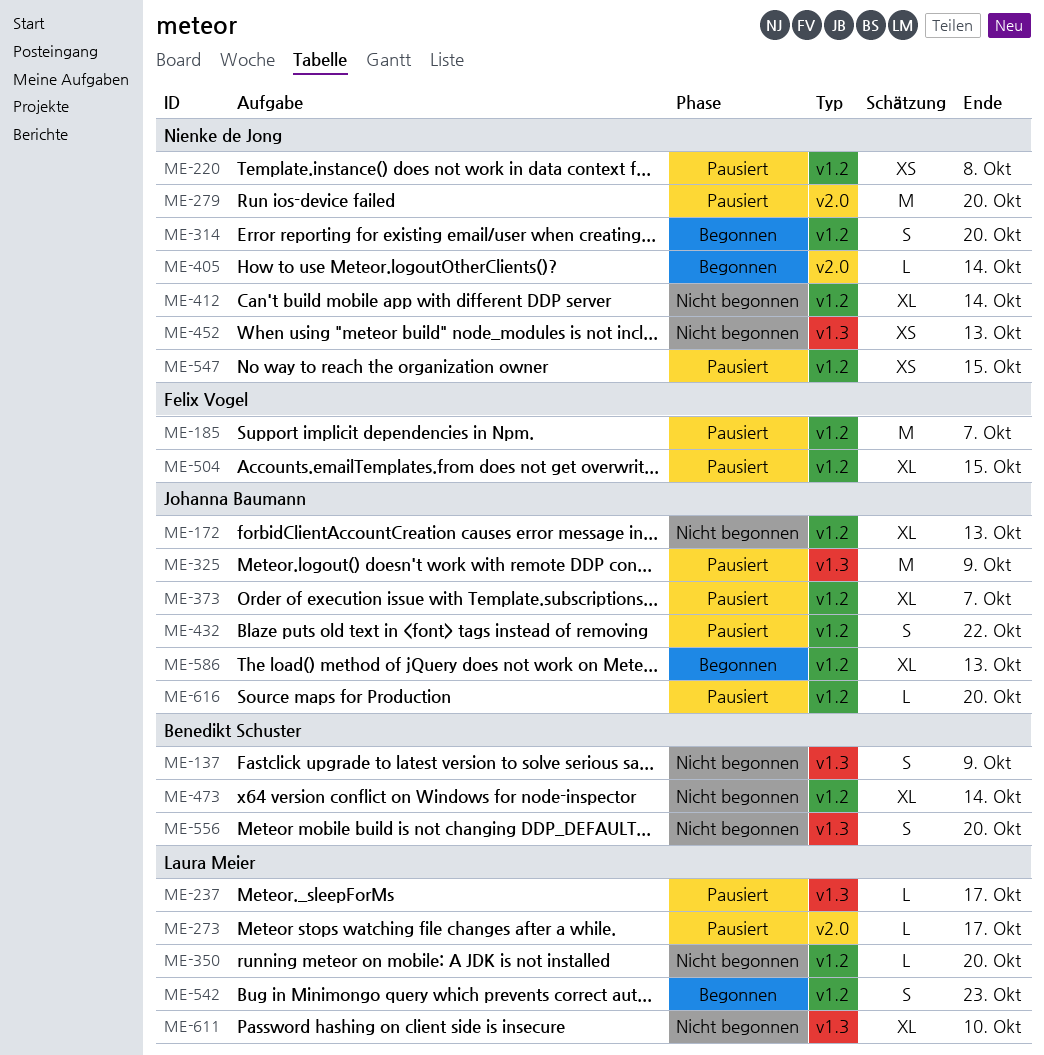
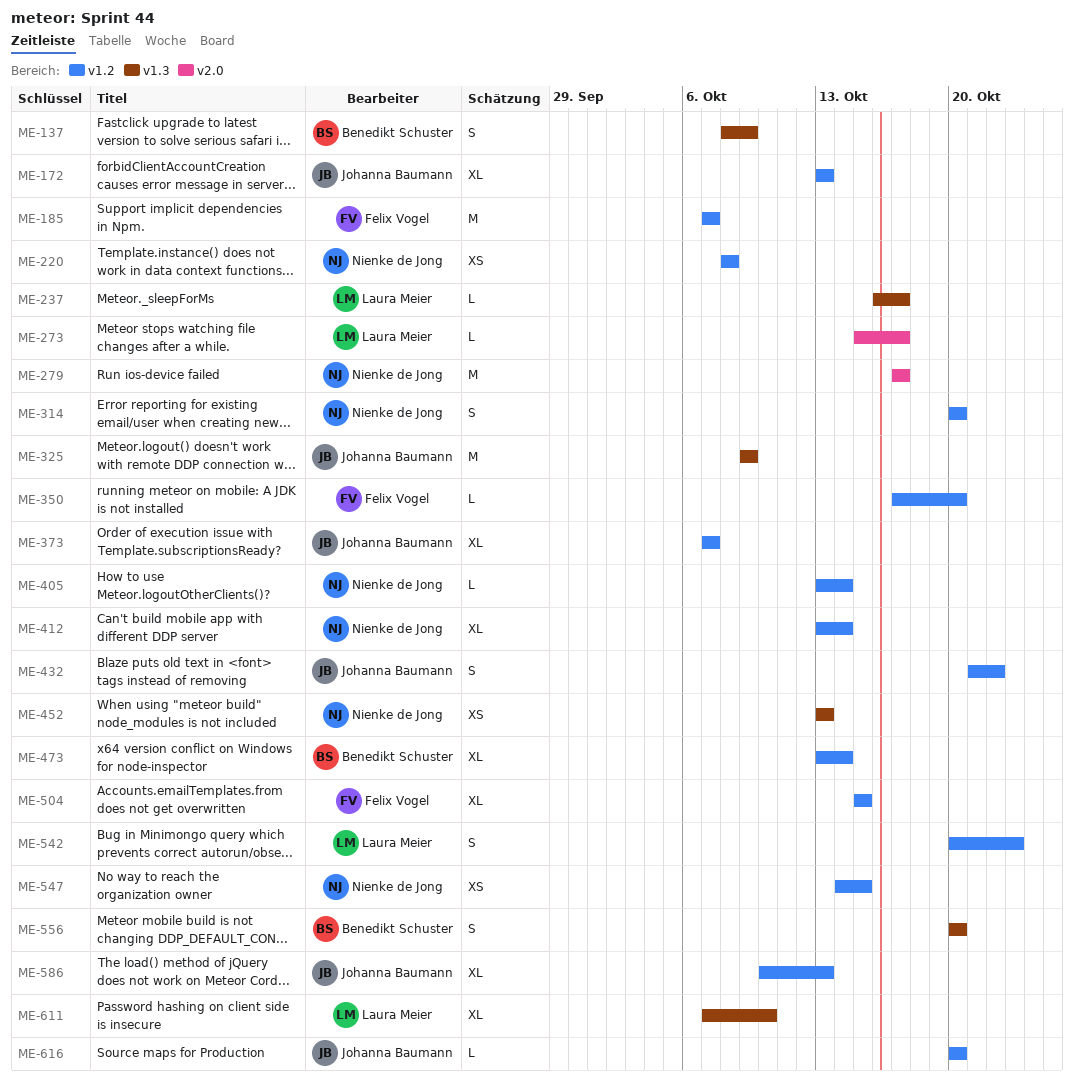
ME-279, due: Oct 20 -> Oct 17
ME-350, owner: Laura Meier -> Felix Vogel
ME-405, label: v2.0 -> v1.2

